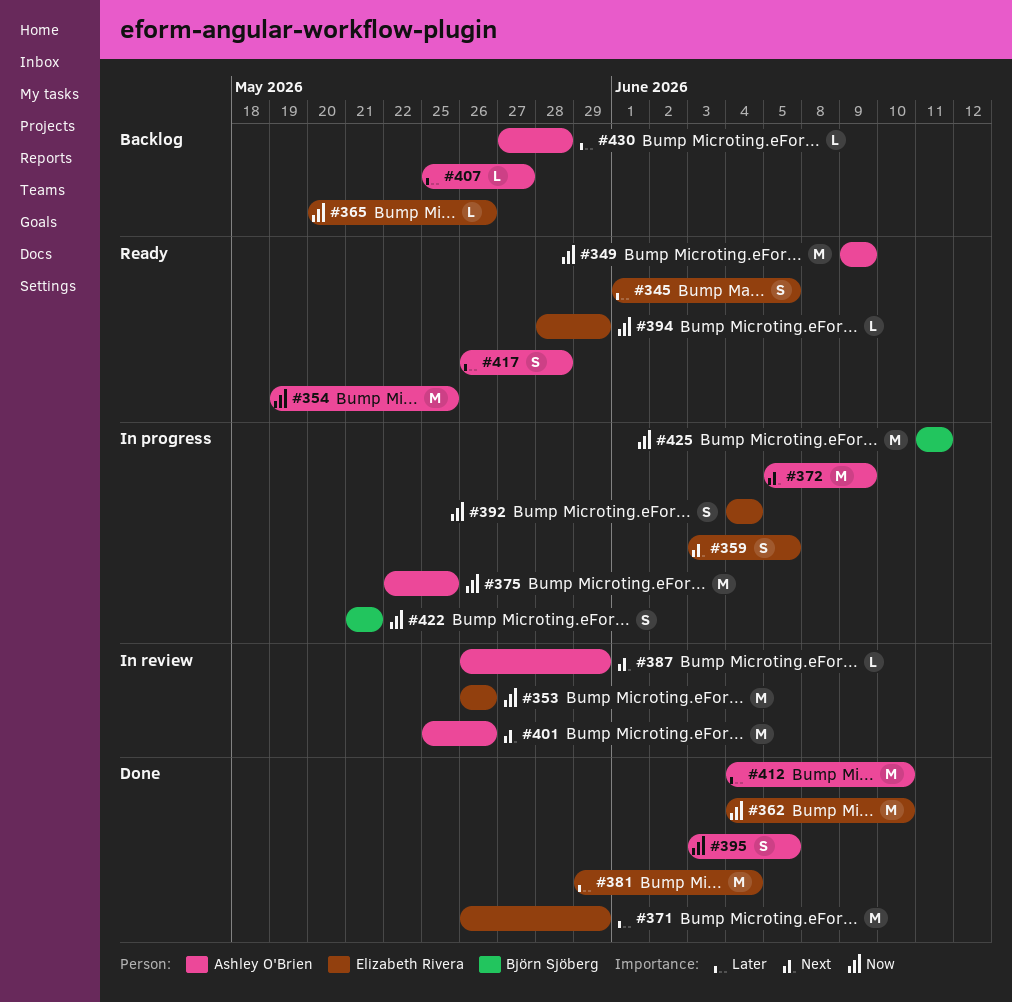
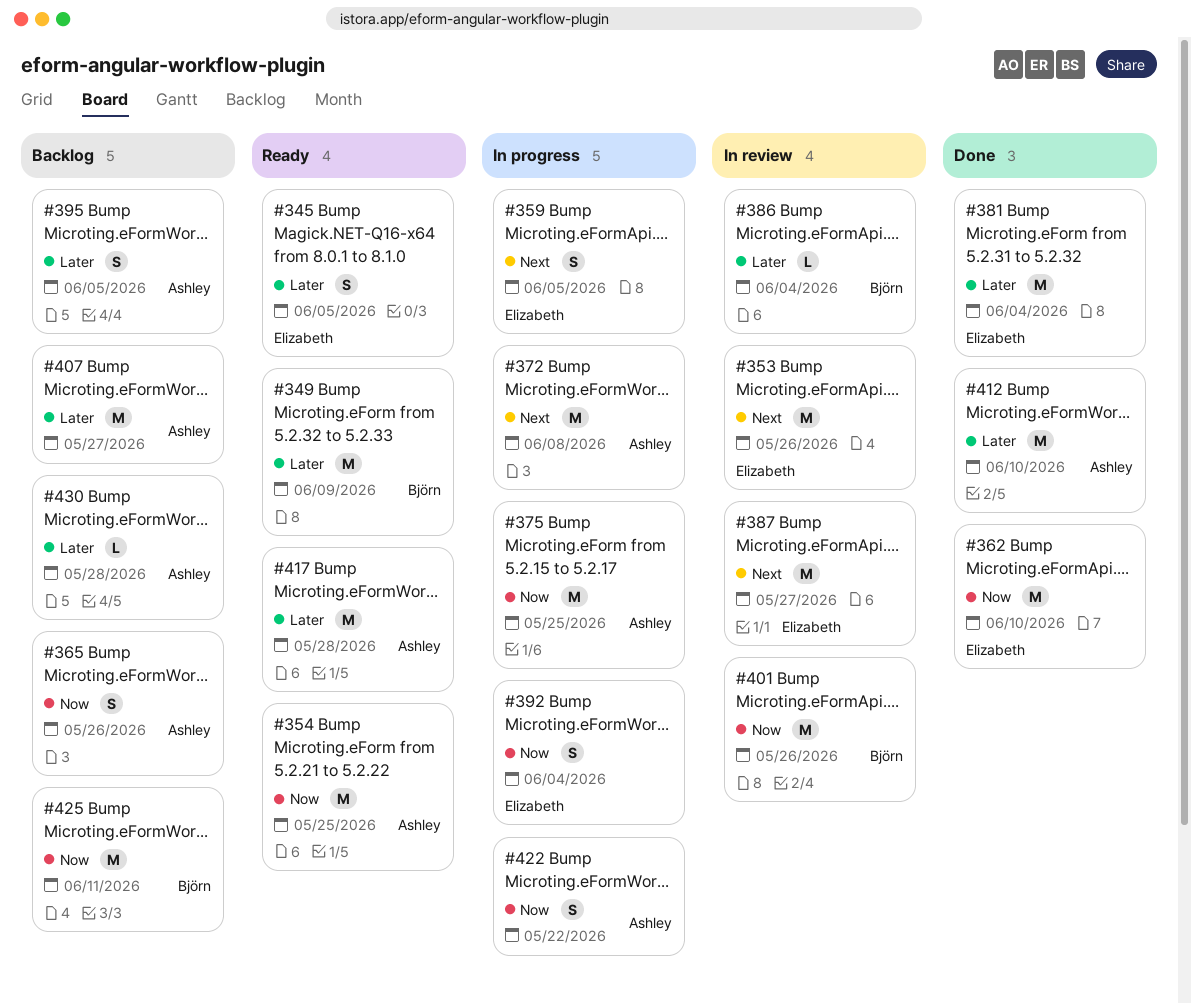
#349, owner: Ashley O'Brien -> Björn Sjöberg
#349, priority: Now -> Later
#353, priority: Now -> Next
#365, owner: Elizabeth Rivera -> Ashley O'Brien
#365, estimate: L -> S
#371: present -> none
#372, due: Jun 9 -> Jun 8
#386: none -> present
#387, owner: Ashley O'Brien -> Elizabeth Rivera
#387, estimate: L -> M
#387, due: May 29 -> May 27
#394: present -> none
#395, status: Done -> Backlog
#395, priority: Now -> Later
#401, owner: Ashley O'Brien -> Björn Sjöberg
#401, priority: Next -> Now
#407, estimate: L -> M
#417, estimate: S -> M
#422, owner: Björn Sjöberg -> Ashley O'Brien
#422, due: May 21 -> May 22
#425, status: In progress -> Backlog

